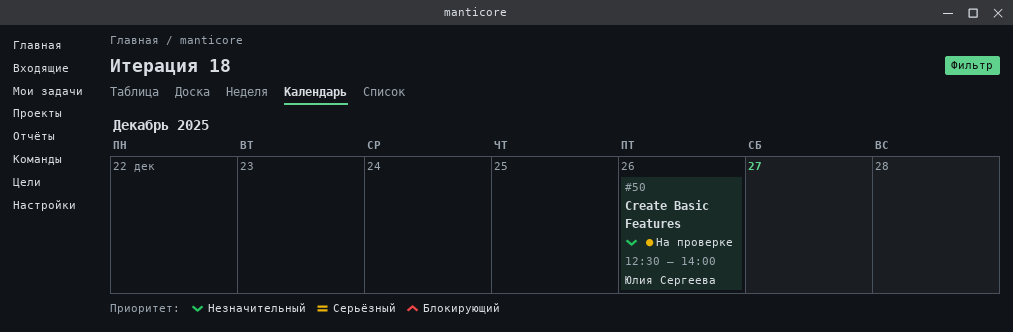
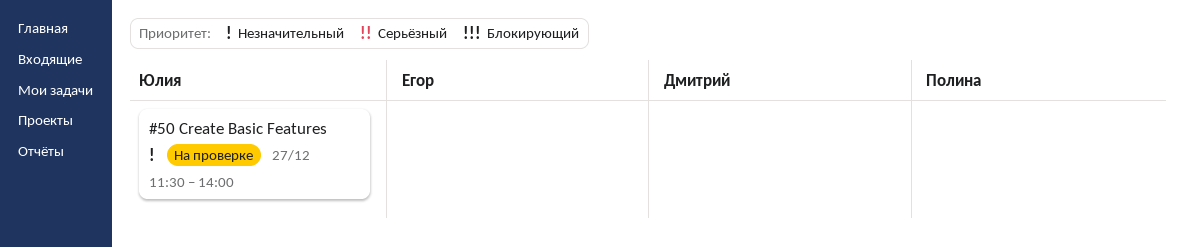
#50, day: Dec 26 -> Dec 27
#50, begins: 12:30 -> 11:30

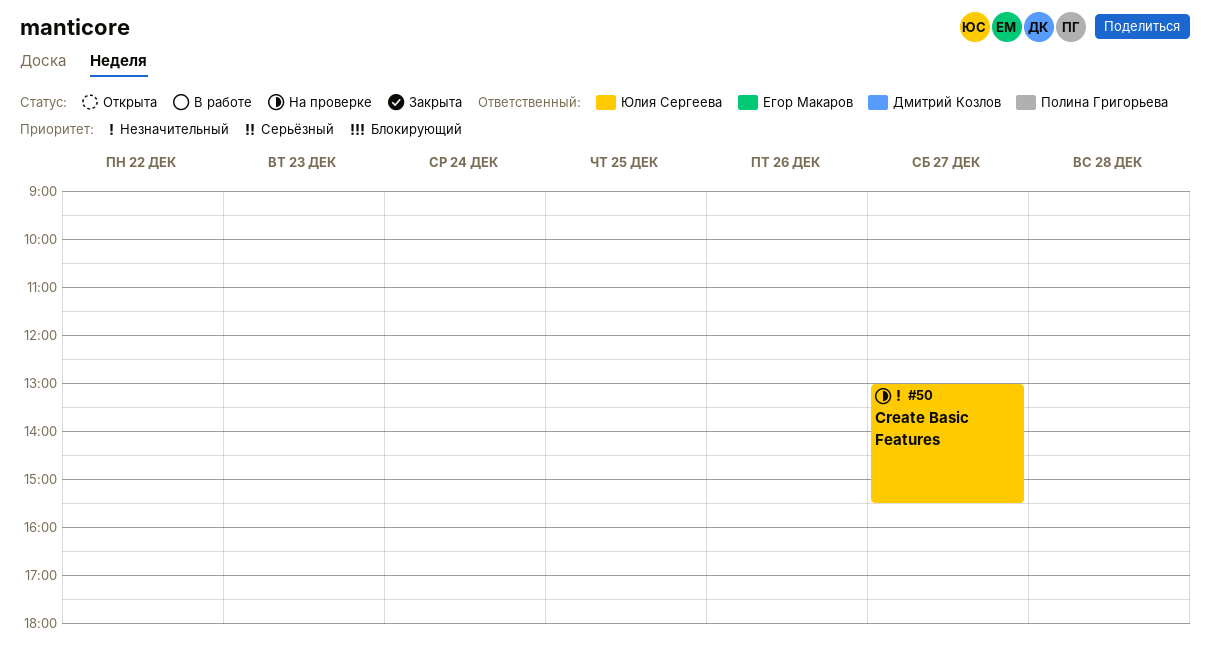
#50, begins: 11:30 -> 13:00
#50, ends: 14:00 -> 15:30

